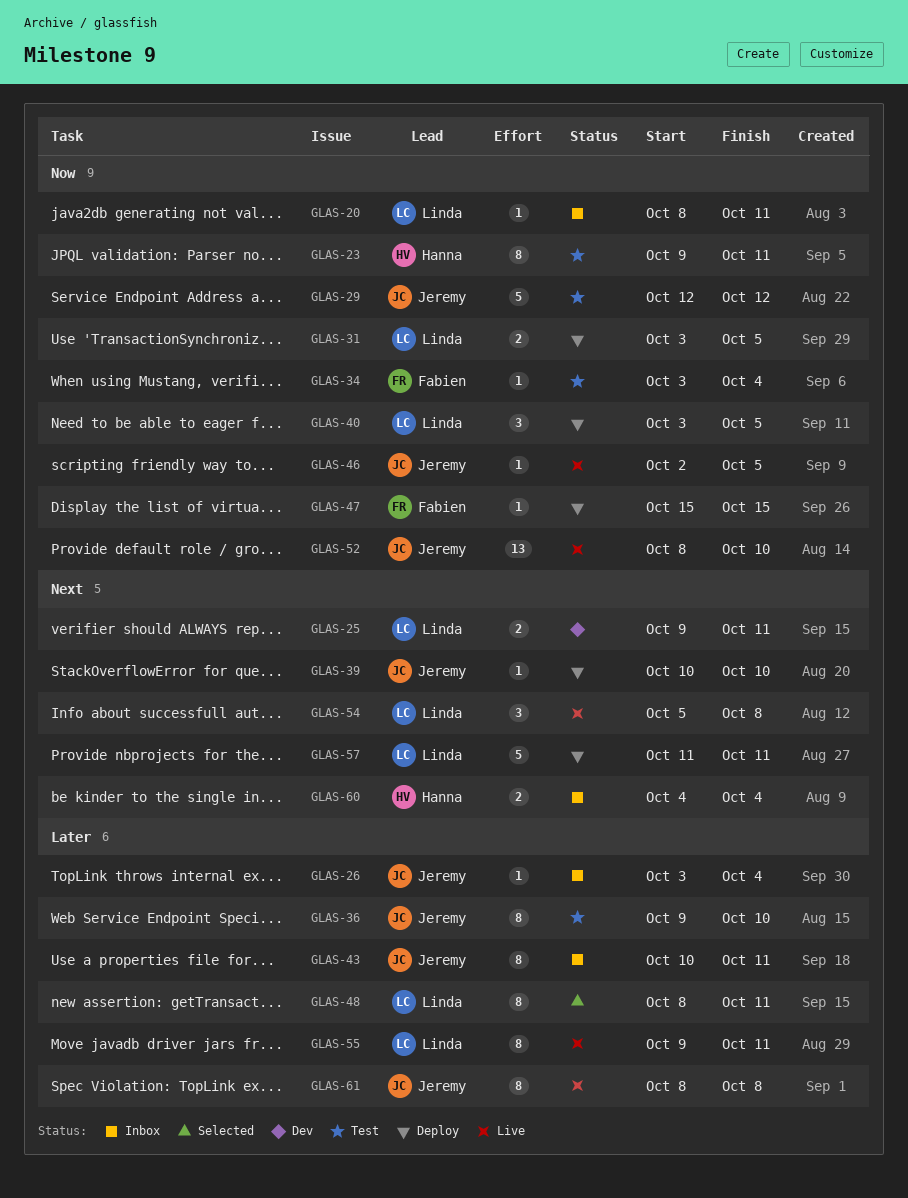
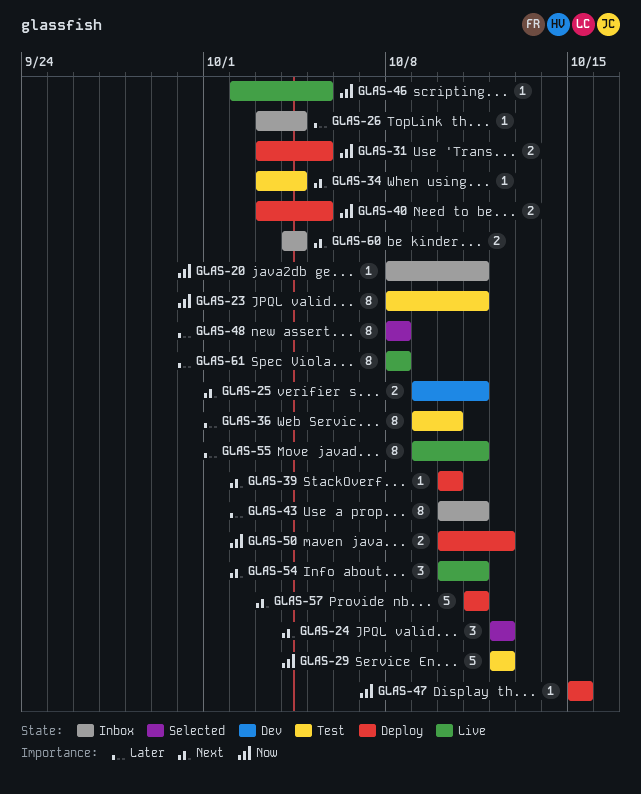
GLAS-23, start: Oct 9 -> Oct 8
GLAS-24: none -> present
GLAS-34, priority: Now -> Next
GLAS-40, estimate: 3 -> 2
GLAS-48, due: Oct 11 -> Oct 8
GLAS-50: none -> present
GLAS-52: present -> none
GLAS-54, start: Oct 5 -> Oct 10
GLAS-54, due: Oct 8 -> Oct 11

